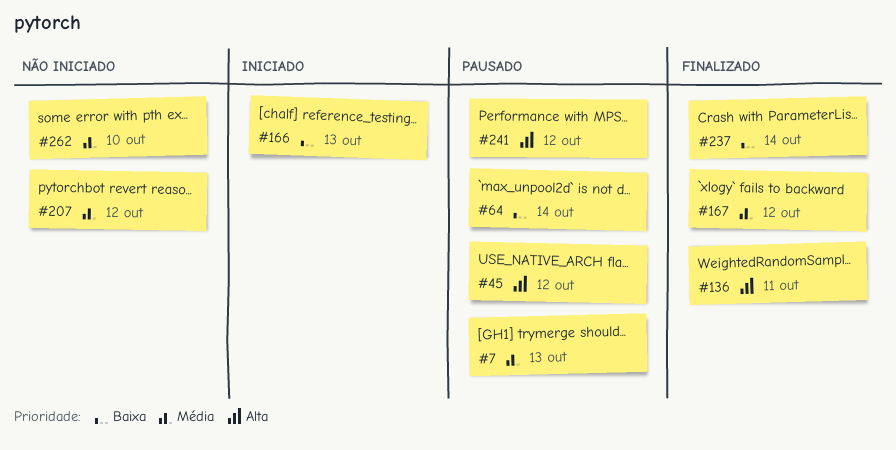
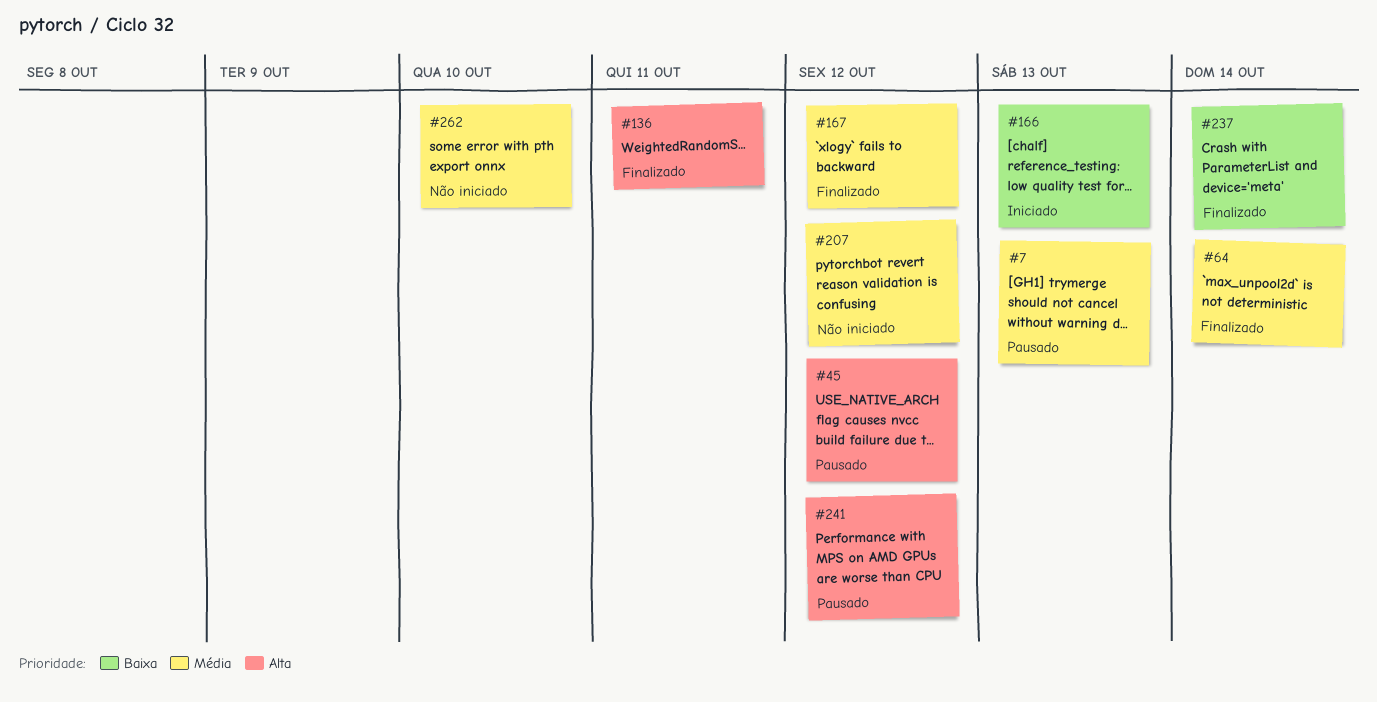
#64, status: Pausado -> Finalizado
#64, priority: Baixa -> Média

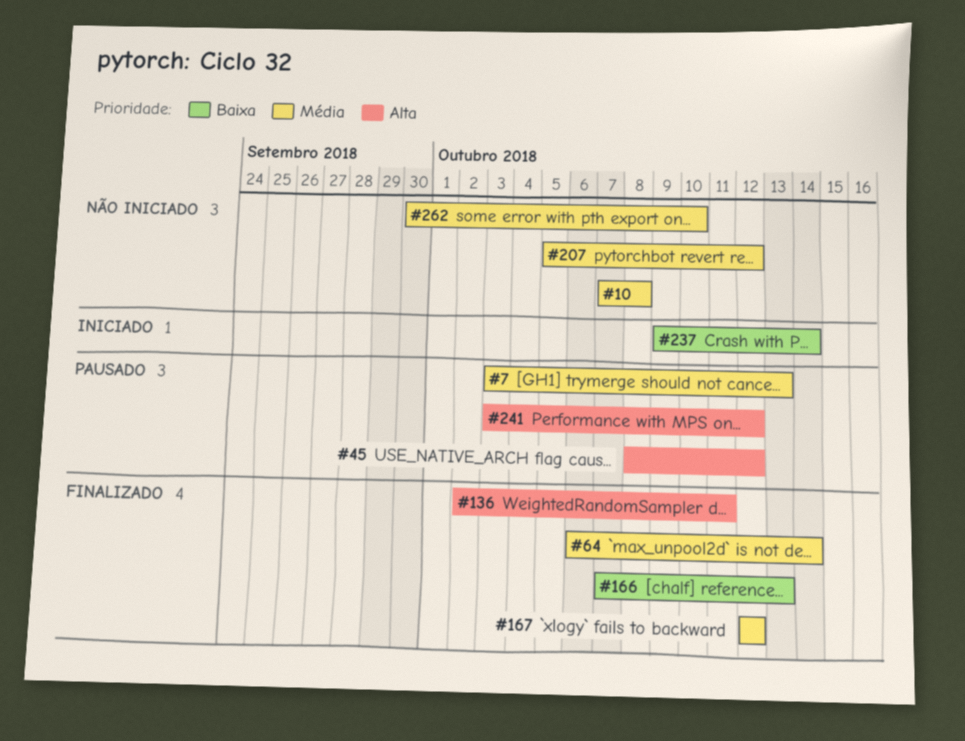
#10: none -> present
#166, status: Iniciado -> Finalizado
#237, status: Finalizado -> Iniciado

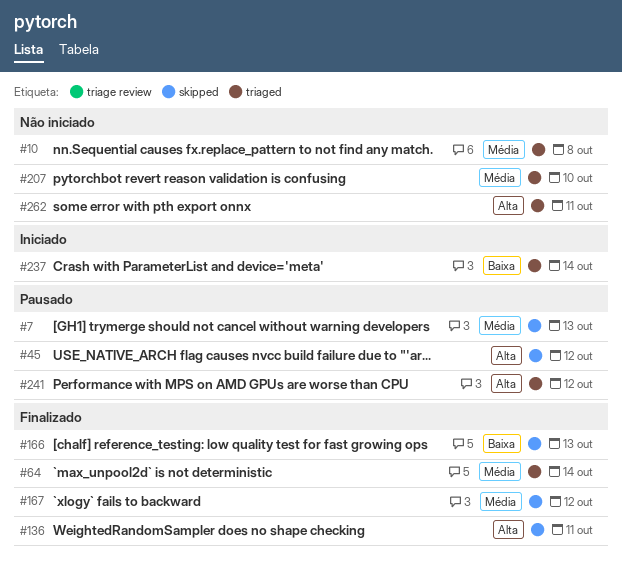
#207, due: Oct 12 -> Oct 10
#262, priority: Média -> Alta
#262, due: Oct 10 -> Oct 11

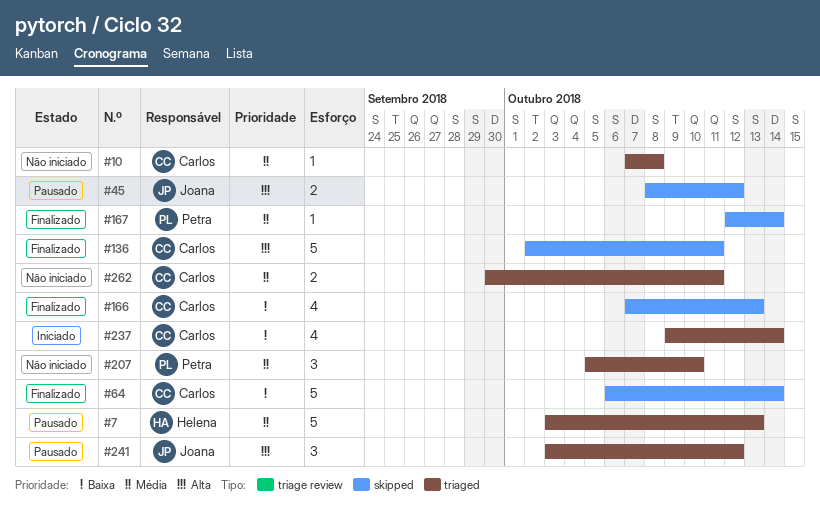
#7, label: skipped -> triaged
#64, priority: Média -> Baixa
#64, label: triaged -> skipped
#167, due: Oct 12 -> Oct 14
#262, priority: Alta -> Média

